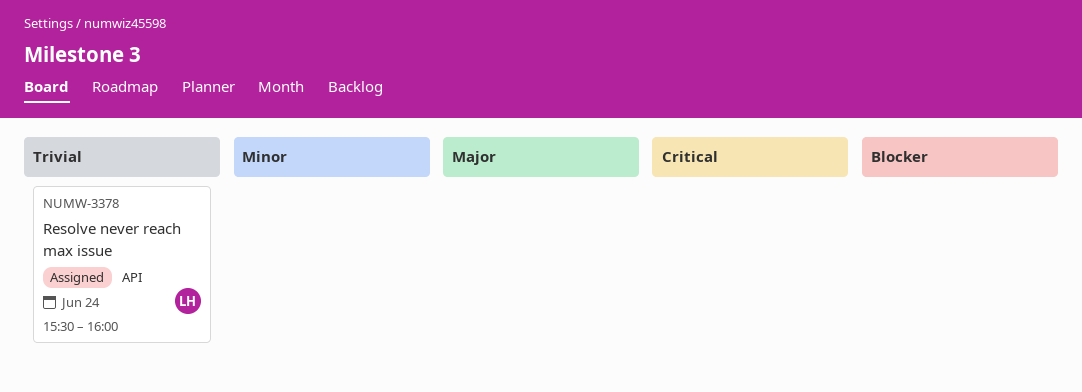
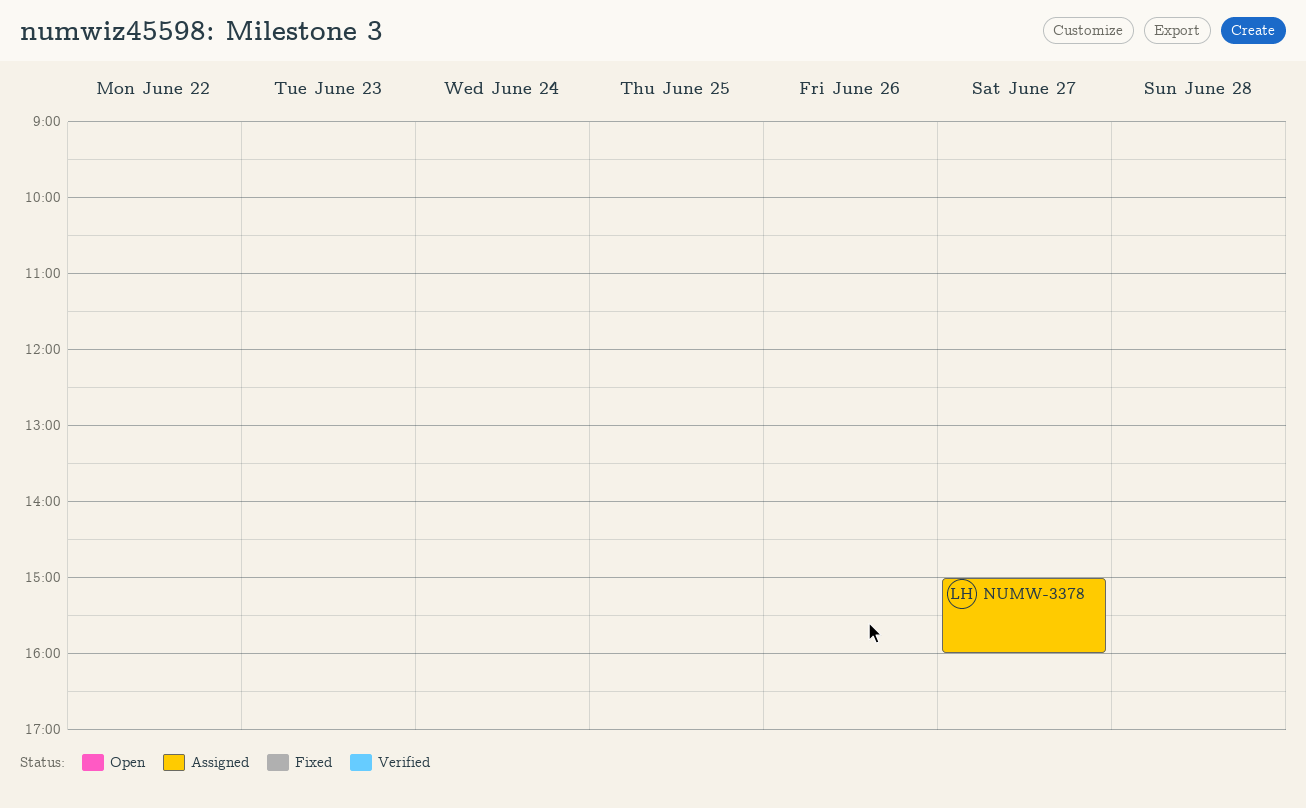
NUMW-3378, day: Jun 24 -> Jun 27
NUMW-3378, begins: 15:30 -> 15:00

